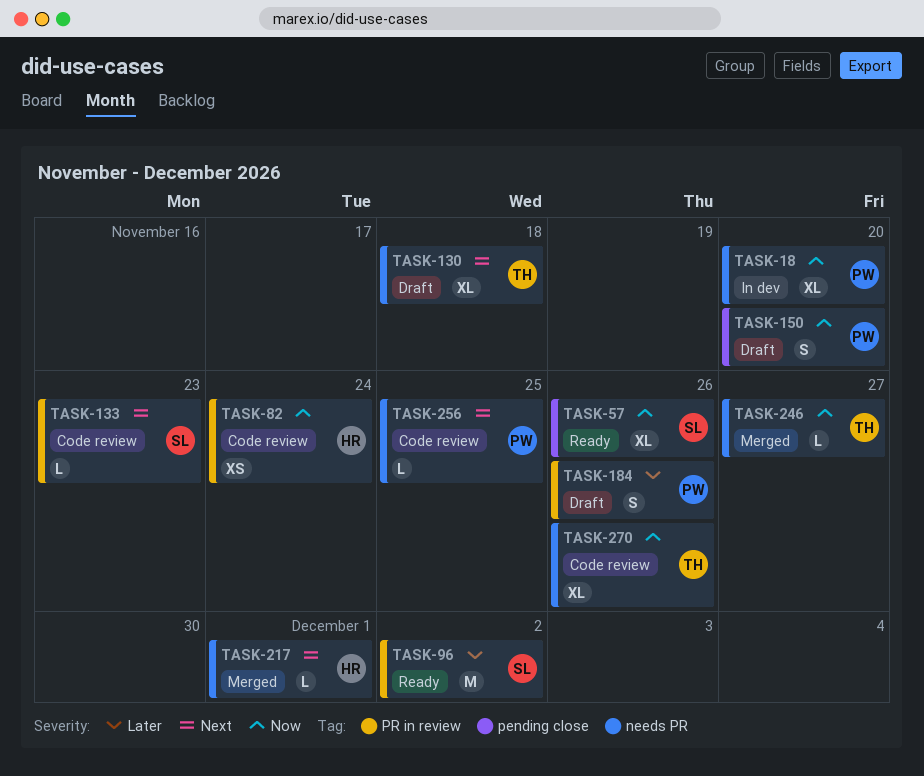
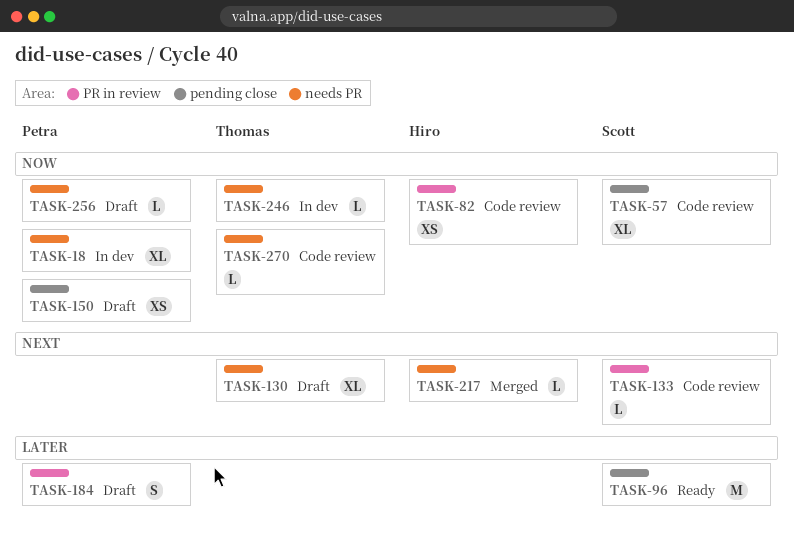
TASK-57, status: Ready -> Code review
TASK-96, label: PR in review -> pending close
TASK-150, estimate: S -> XS
TASK-246, status: Merged -> In dev
TASK-256, status: Code review -> Draft
TASK-256, priority: Next -> Now
TASK-270, estimate: XL -> L

